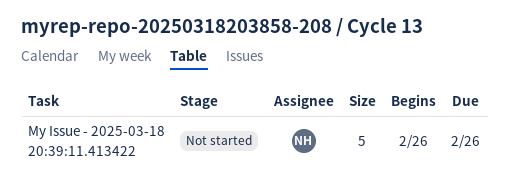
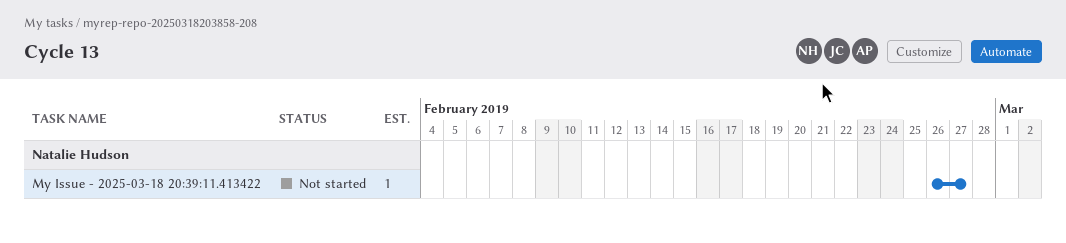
My Issue - 2025-03-18 20:39:11.413422, estimate: 5 -> 1
My Issue - 2025-03-18 20:39:11.413422, due: Feb 26 -> Feb 27

